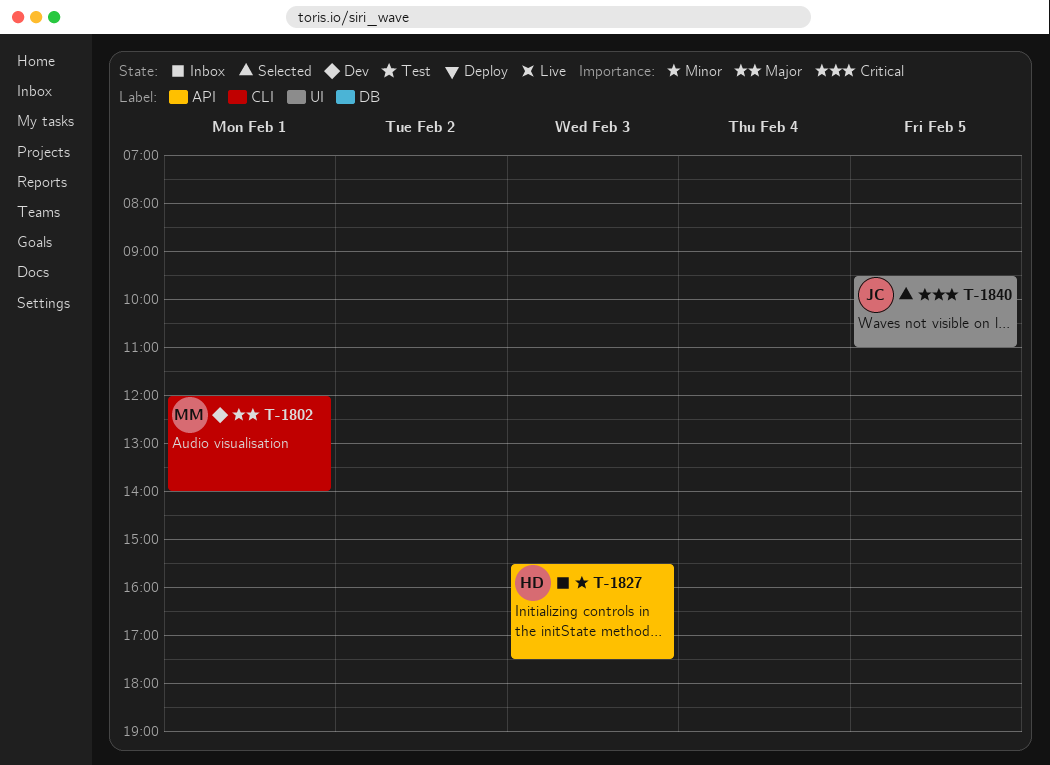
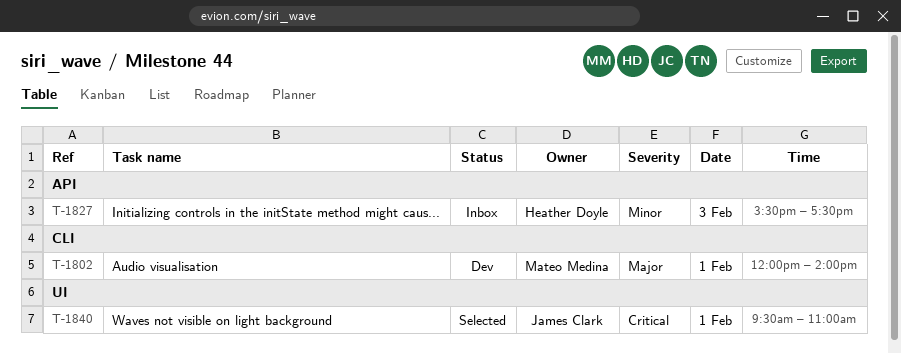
T-1840, day: Feb 5 -> Feb 1

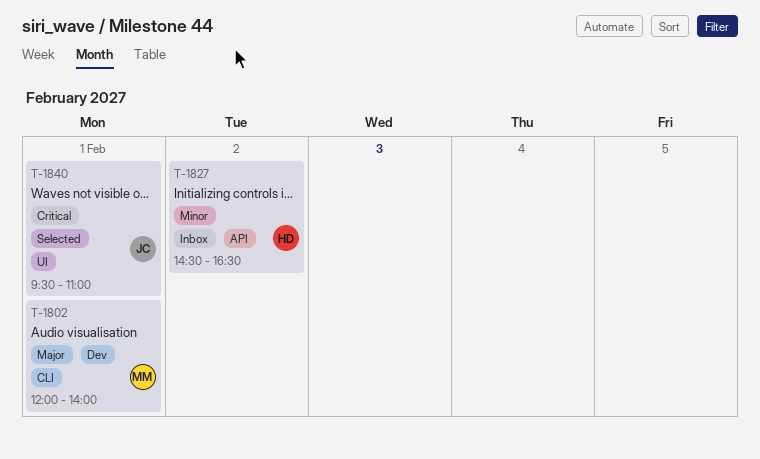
T-1827, day: Feb 3 -> Feb 2
T-1827, begins: 15:30 -> 14:30
T-1827, ends: 17:30 -> 16:30

